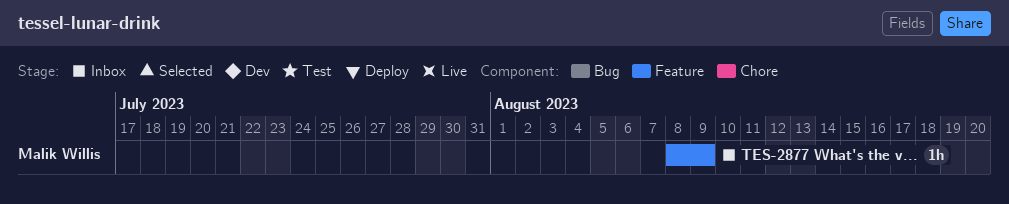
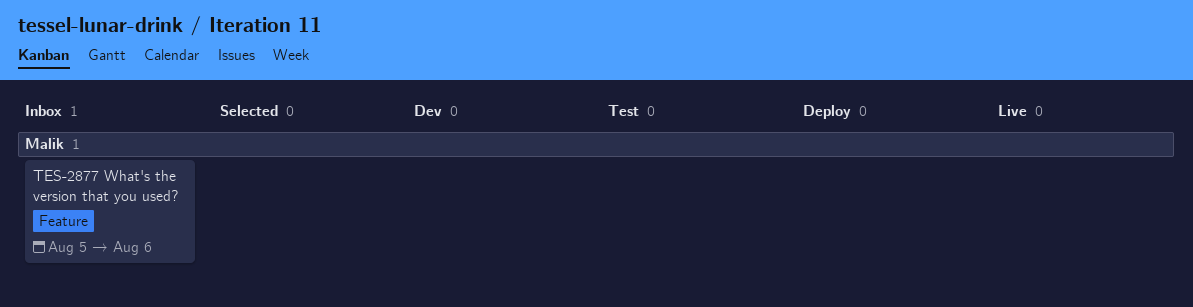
TES-2877, start: Aug 8 -> Aug 5
TES-2877, due: Aug 9 -> Aug 6

